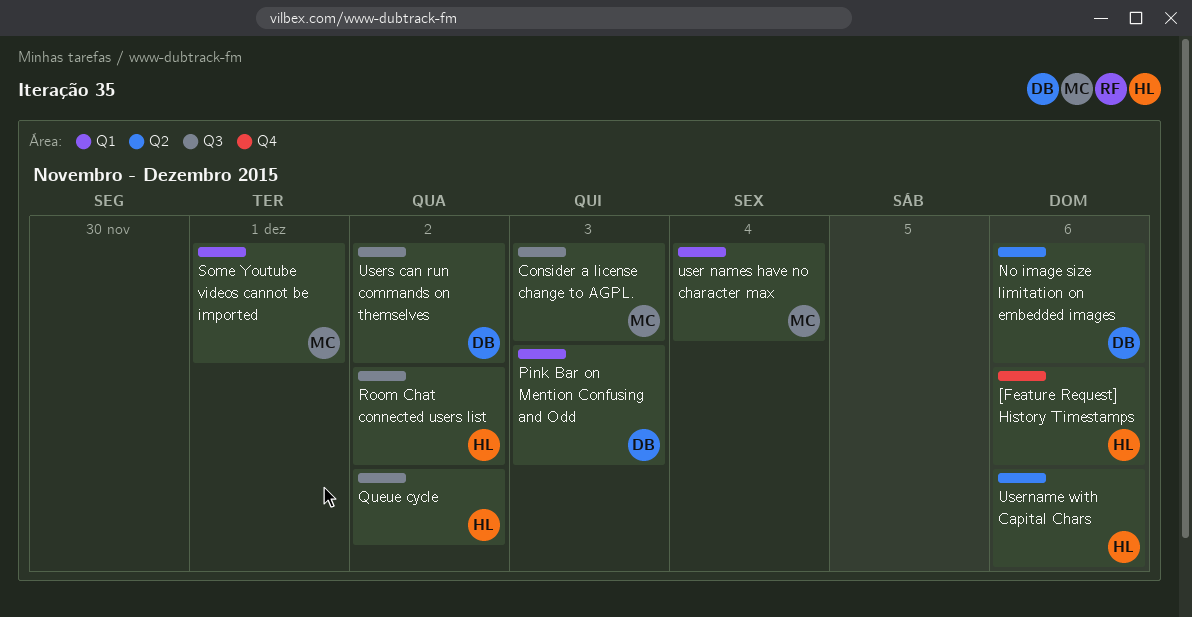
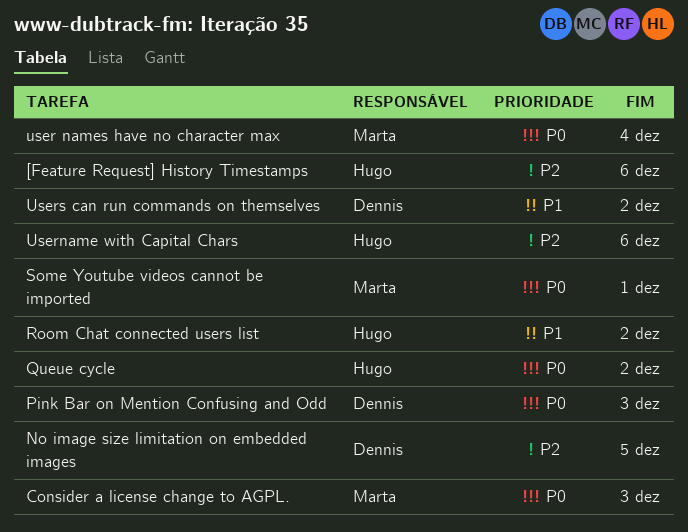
No image size limitation on embedded images, due: Dec 6 -> Dec 5

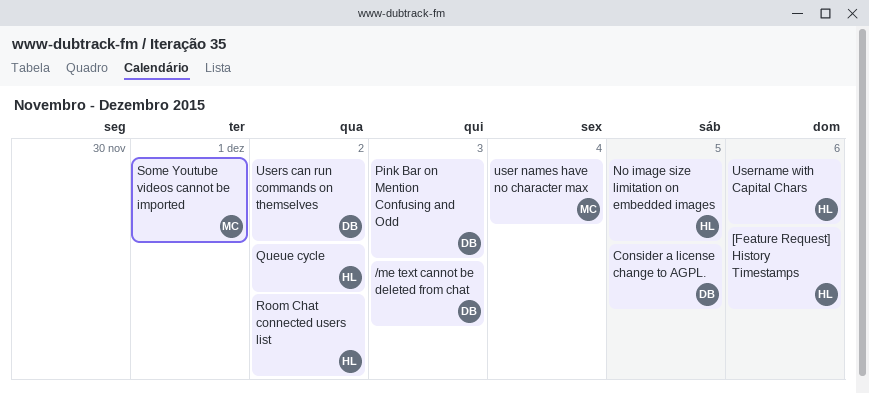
/me text cannot be deleted from chat: none -> present
Consider a license change to AGPL., owner: Marta -> Dennis
Consider a license change to AGPL., due: Dec 3 -> Dec 5
No image size limitation on embedded images, owner: Dennis -> Hugo

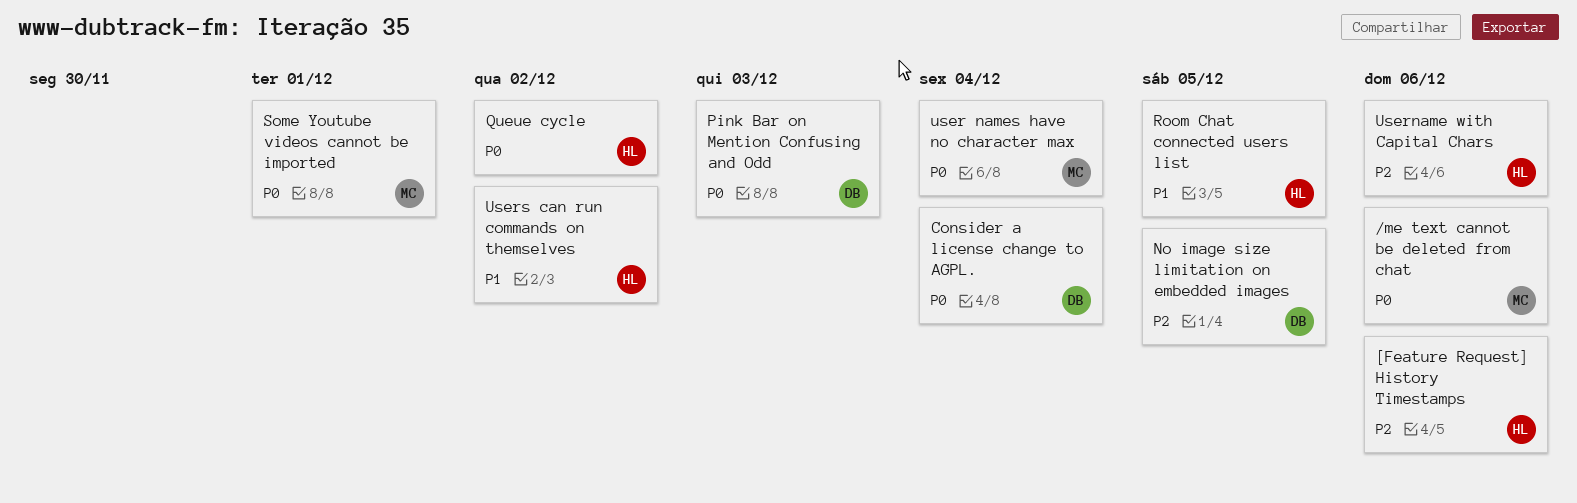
/me text cannot be deleted from chat, owner: DB -> MC
/me text cannot be deleted from chat, due: Dec 3 -> Dec 6
Consider a license change to AGPL., due: Dec 5 -> Dec 4
No image size limitation on embedded images, owner: HL -> DB
Room Chat connected users list, due: Dec 2 -> Dec 5
Users can run commands on themselves, owner: DB -> HL

